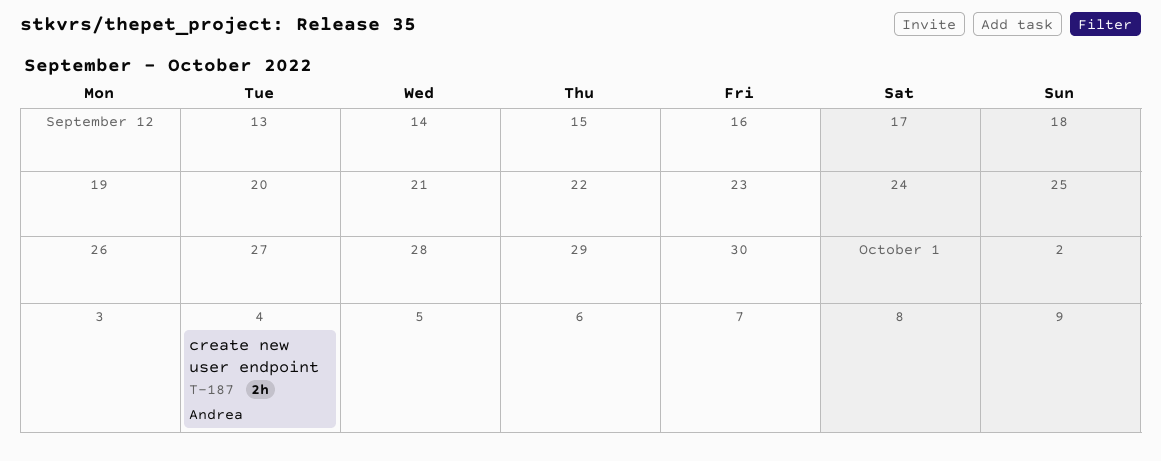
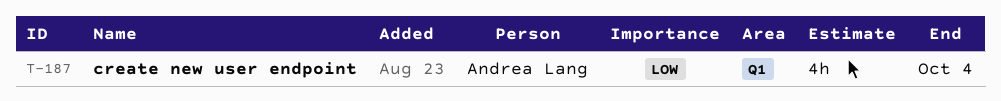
T-187, estimate: 2h -> 4h

